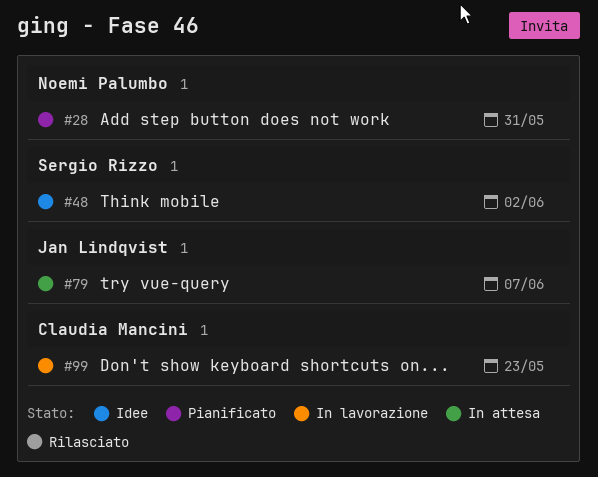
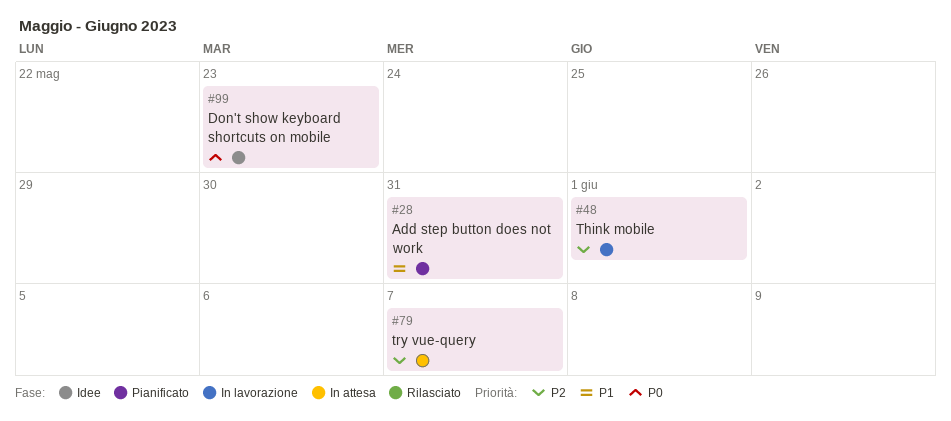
#48, status: Idee -> In lavorazione
#48, due: Jun 2 -> Jun 1
#99, status: In lavorazione -> Idee

